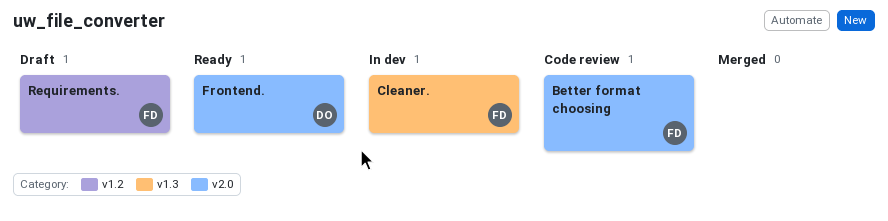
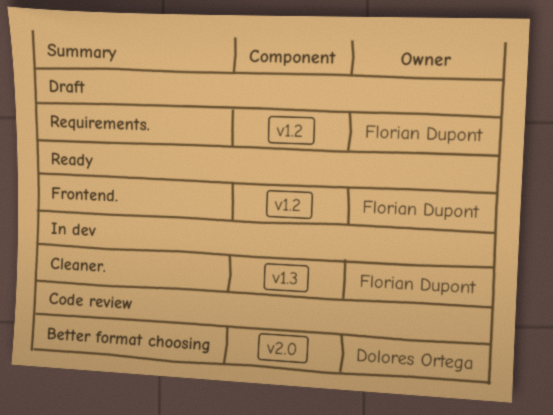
Better format choosing, owner: Florian Dupont -> Dolores Ortega
Frontend., owner: Dolores Ortega -> Florian Dupont
Frontend., label: v2.0 -> v1.2

